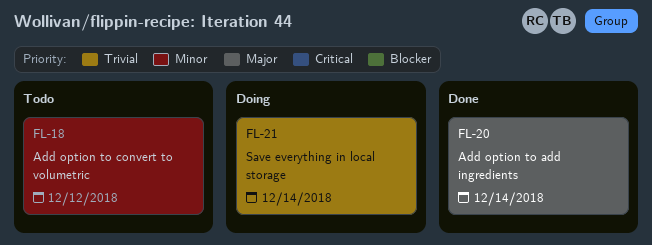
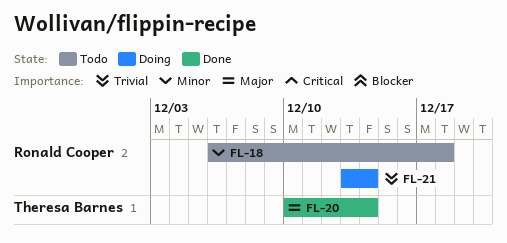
FL-18, due: Dec 12 -> Dec 18

